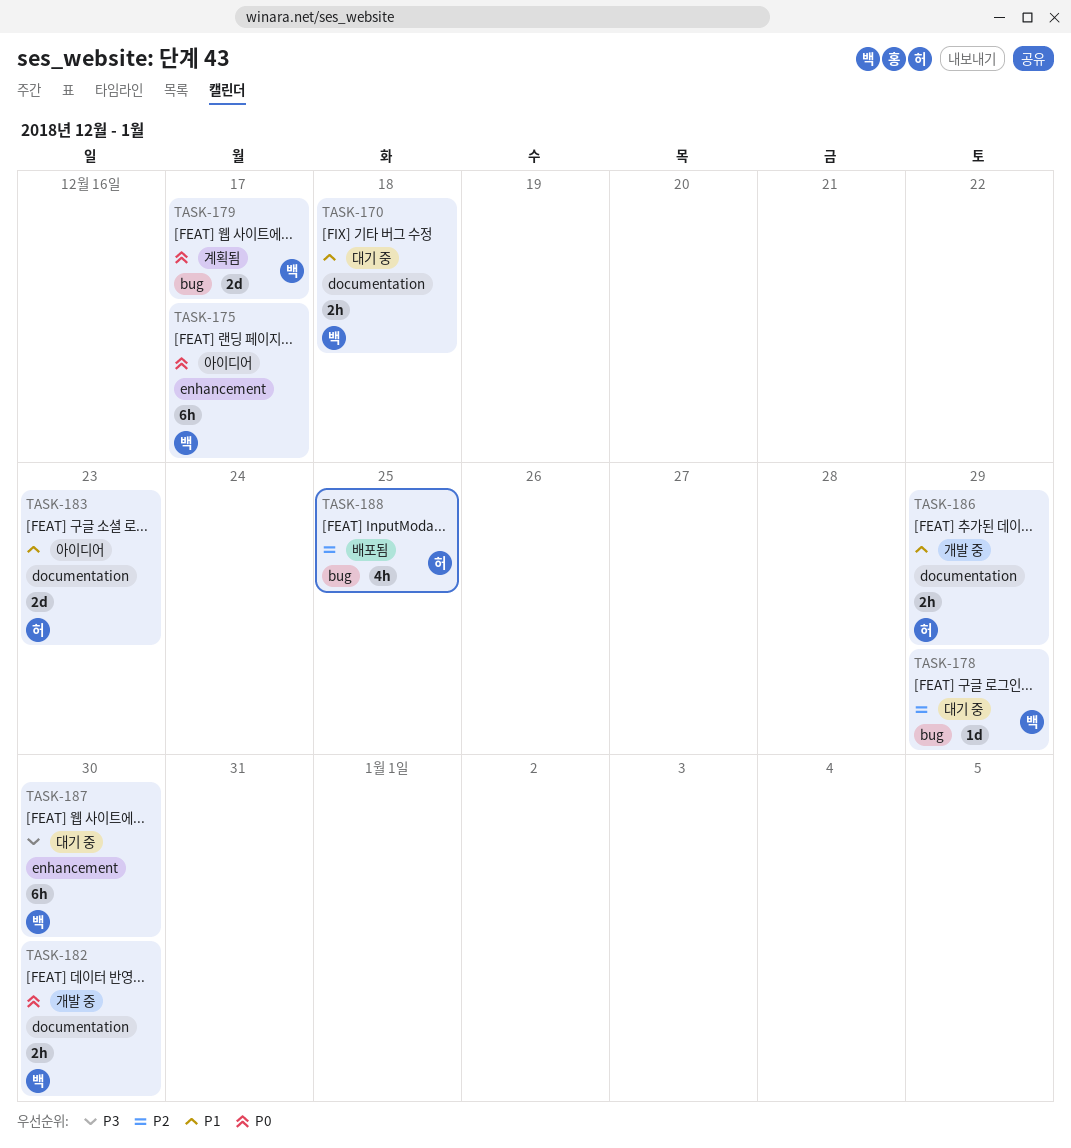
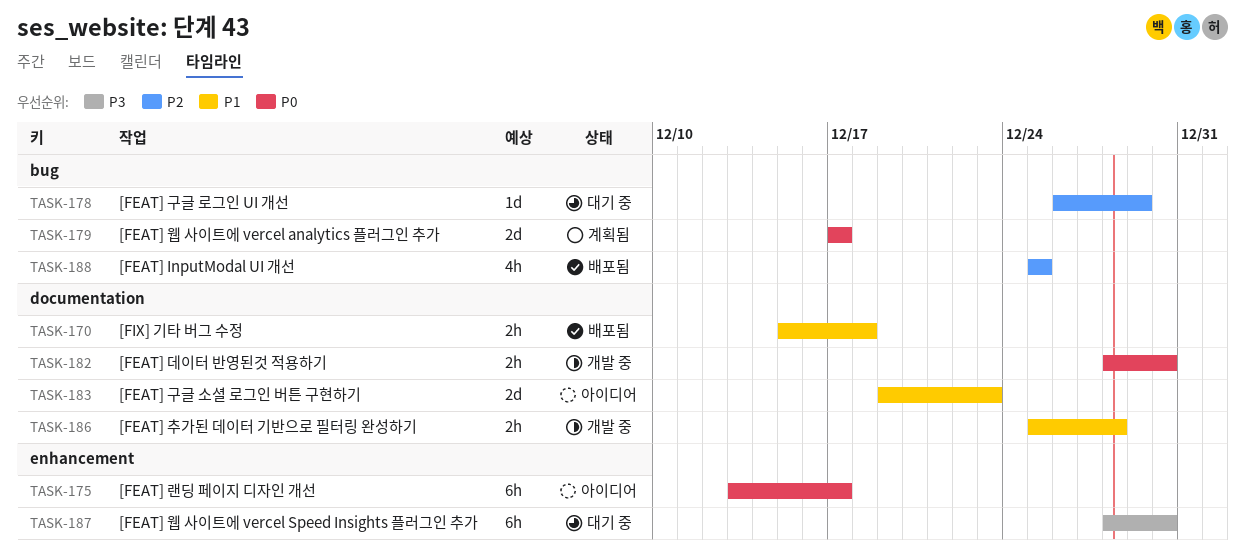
TASK-170, status: 대기 중 -> 배포됨
TASK-186, due: Dec 29 -> Dec 28

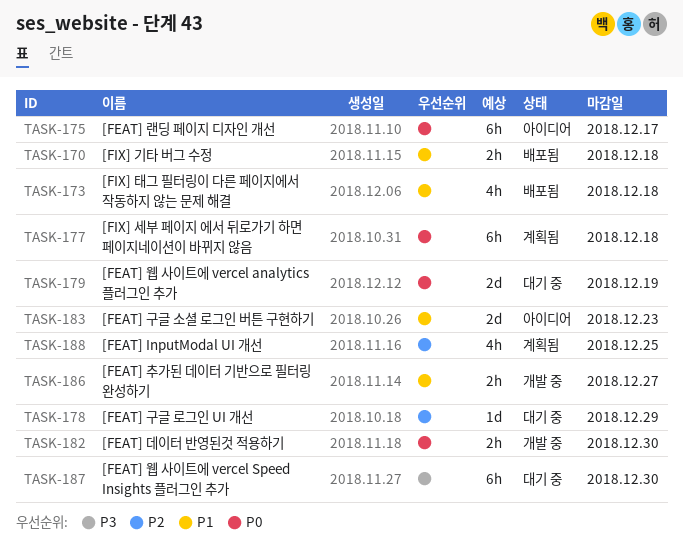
TASK-173: none -> present
TASK-177: none -> present
TASK-179, status: 계획됨 -> 대기 중
TASK-179, due: Dec 17 -> Dec 19
TASK-186, due: Dec 28 -> Dec 27
TASK-188, status: 배포됨 -> 계획됨

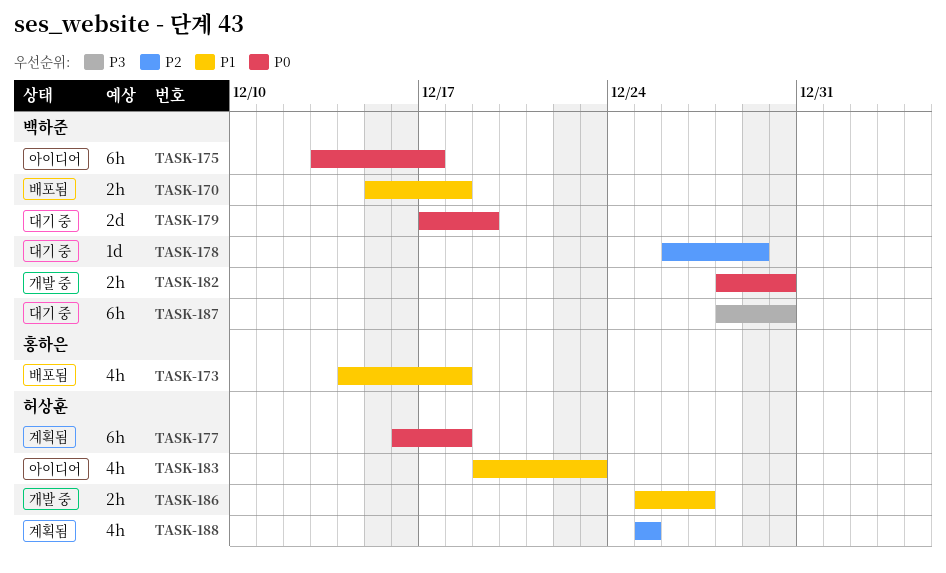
TASK-183, estimate: 2d -> 4h

